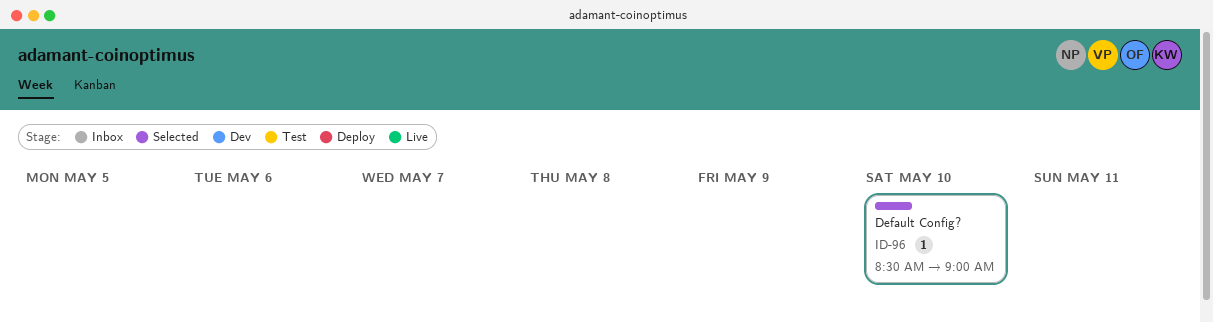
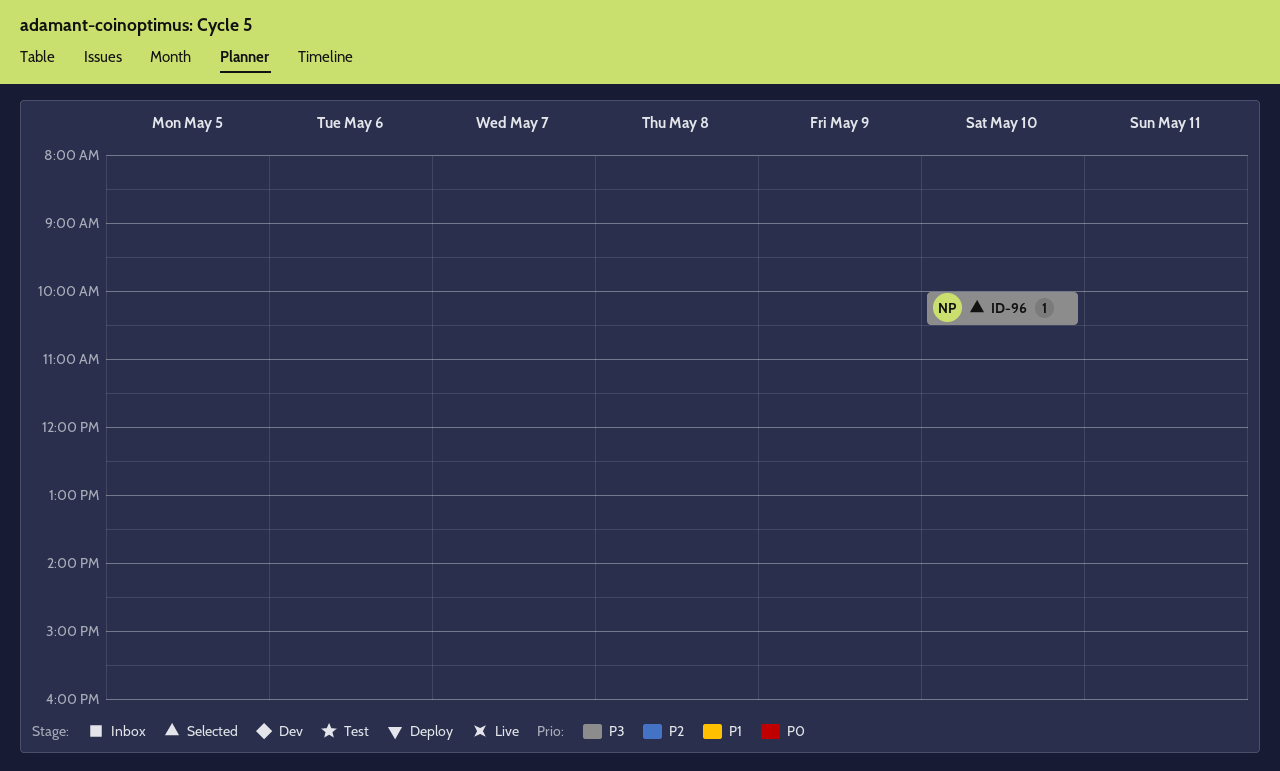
ID-96, begins: 08:30 -> 10:00
ID-96, ends: 09:00 -> 10:30

